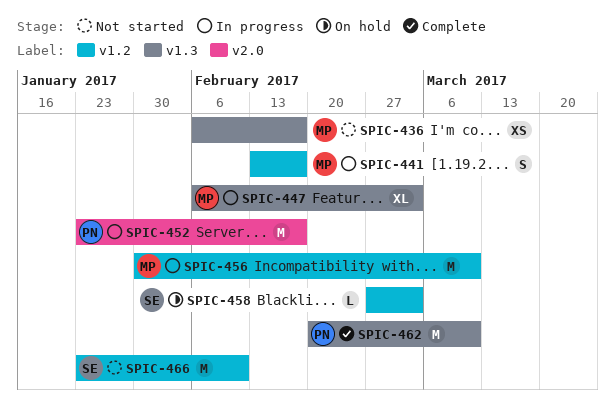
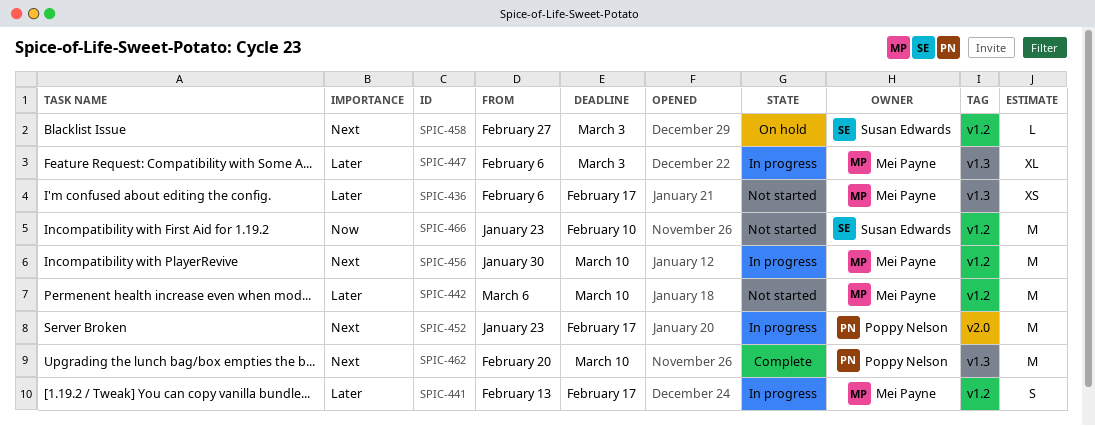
SPIC-442: none -> present

